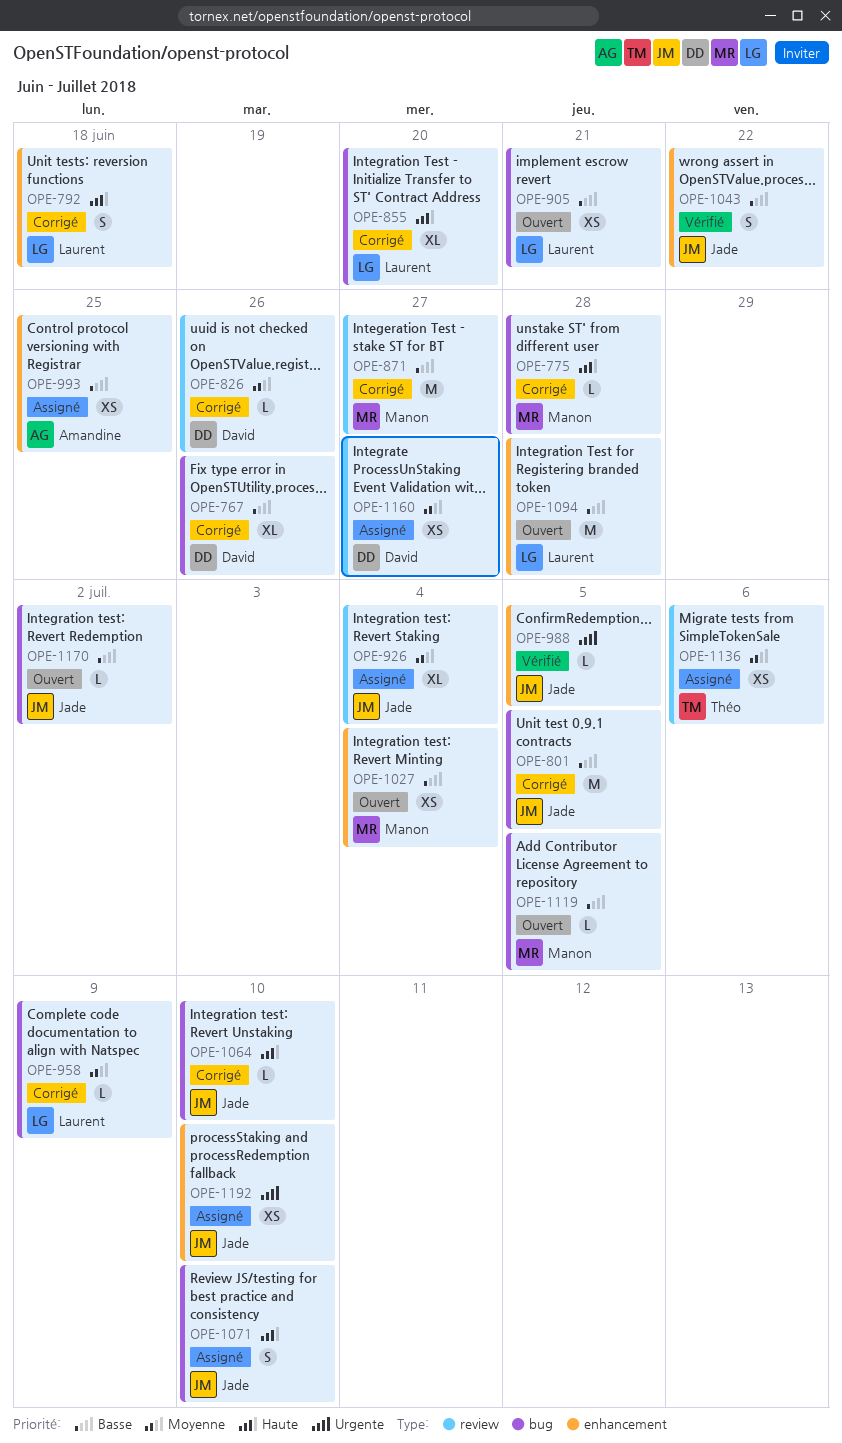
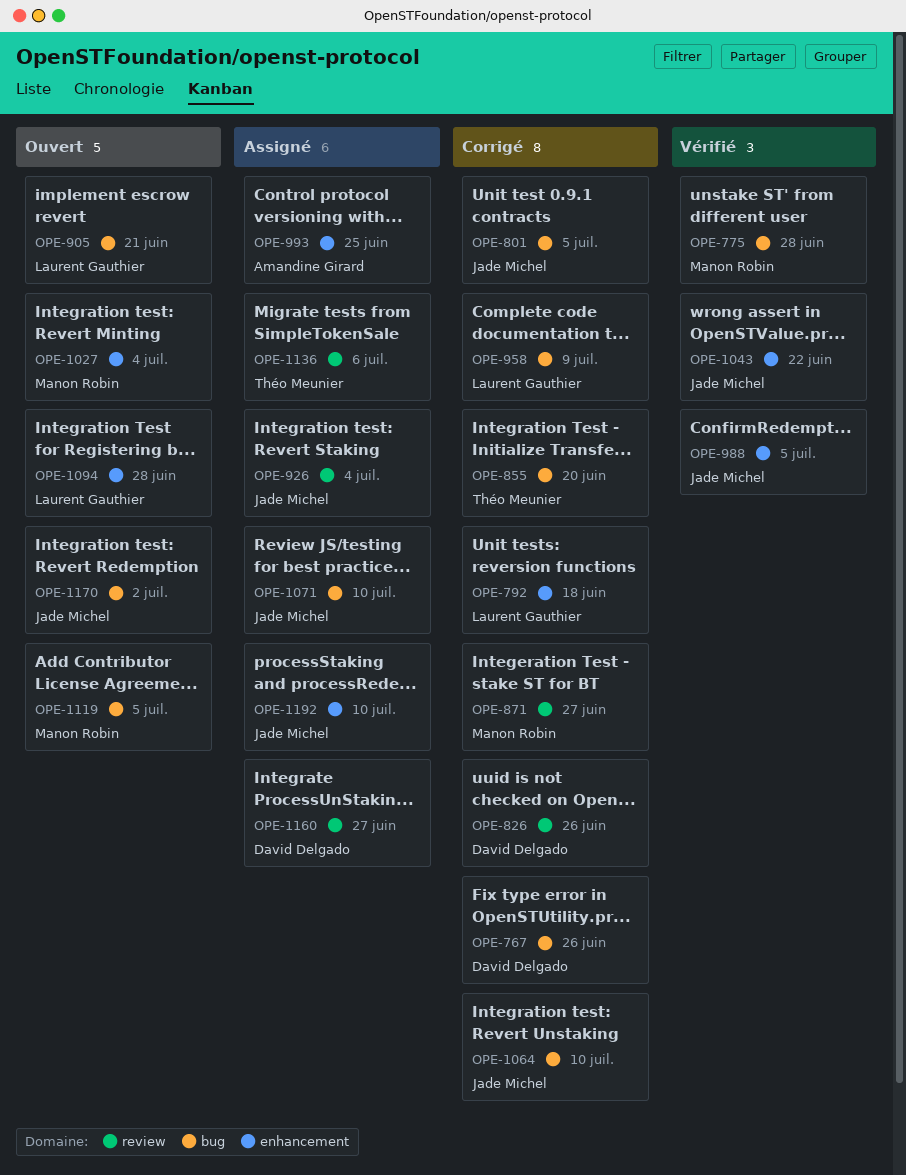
OPE-775, status: Corrigé -> Vérifié
OPE-855, owner: Laurent Gauthier -> Théo Meunier

